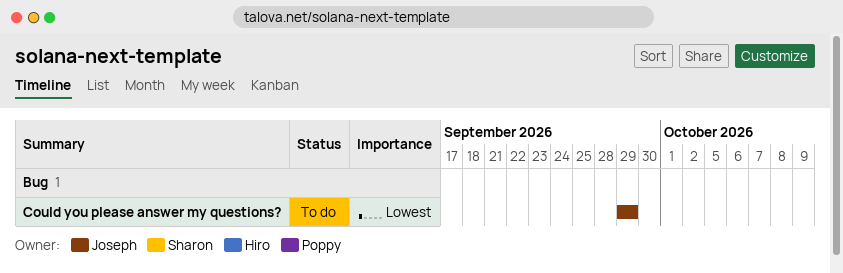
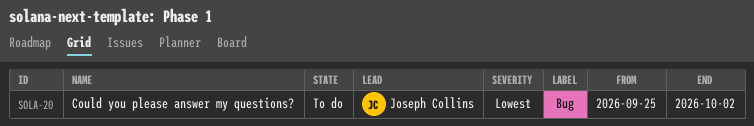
Could you please answer my questions?, start: Sep 29 -> Sep 25
Could you please answer my questions?, due: Sep 29 -> Oct 2

